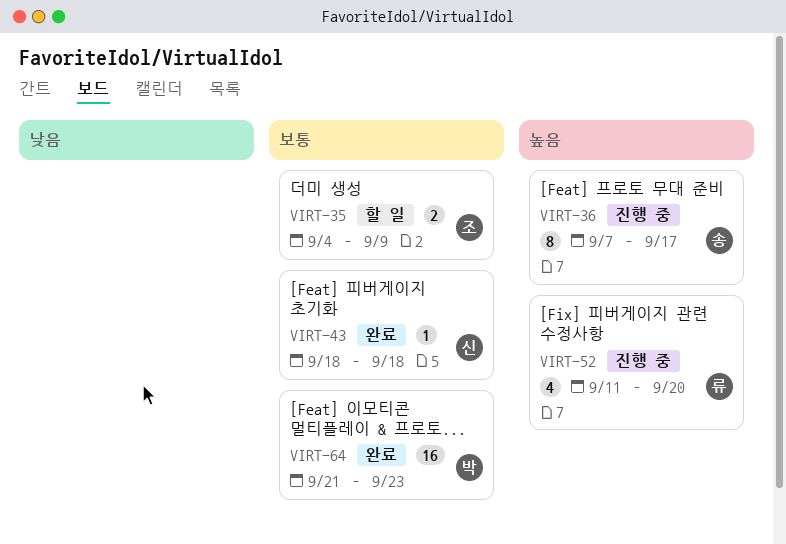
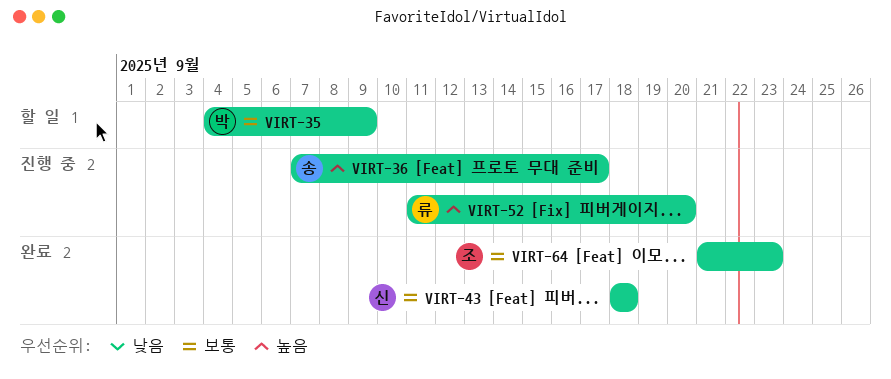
VIRT-35, owner: 조 -> 박
VIRT-64, owner: 박 -> 조

